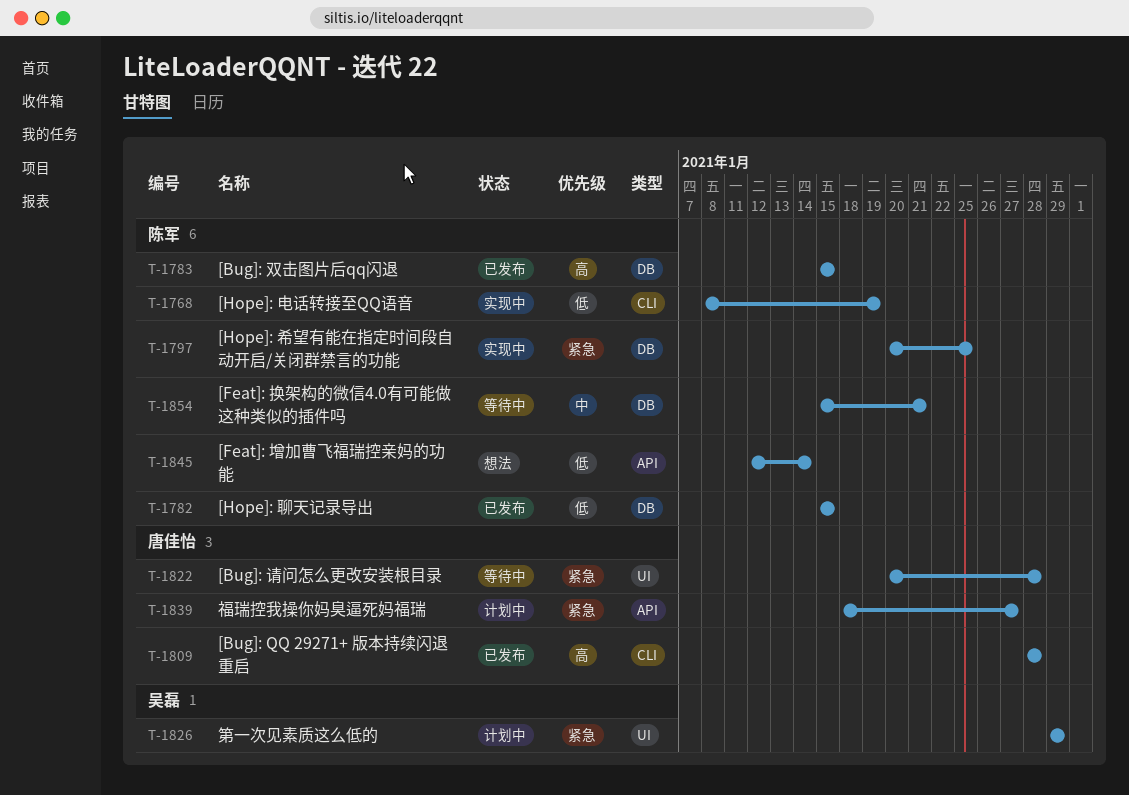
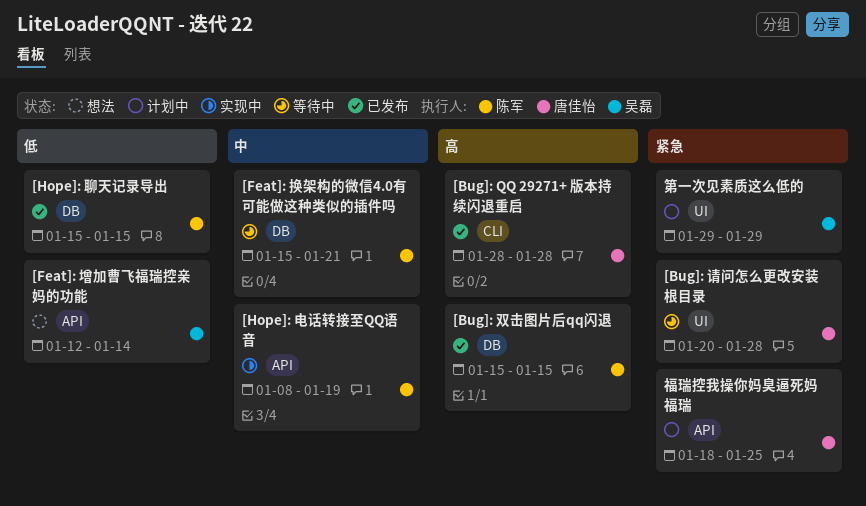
[Feat]: 增加曹飞福瑞控亲妈的功能, owner: 陈军 -> 吴磊
[Hope]: 希望有能在指定时间段自动开启/关闭群禁言的功能: present -> none
[Hope]: 电话转接至QQ语音, priority: 低 -> 中
[Hope]: 电话转接至QQ语音, label: CLI -> API
福瑞控我操你妈臭逼死妈福瑞, due: Jan 27 -> Jan 25

